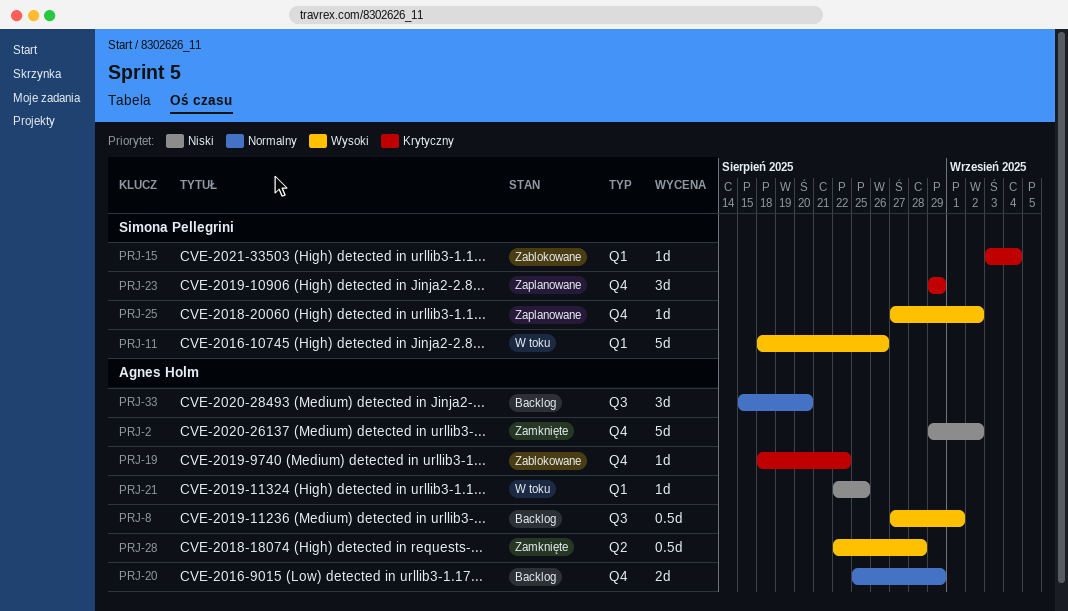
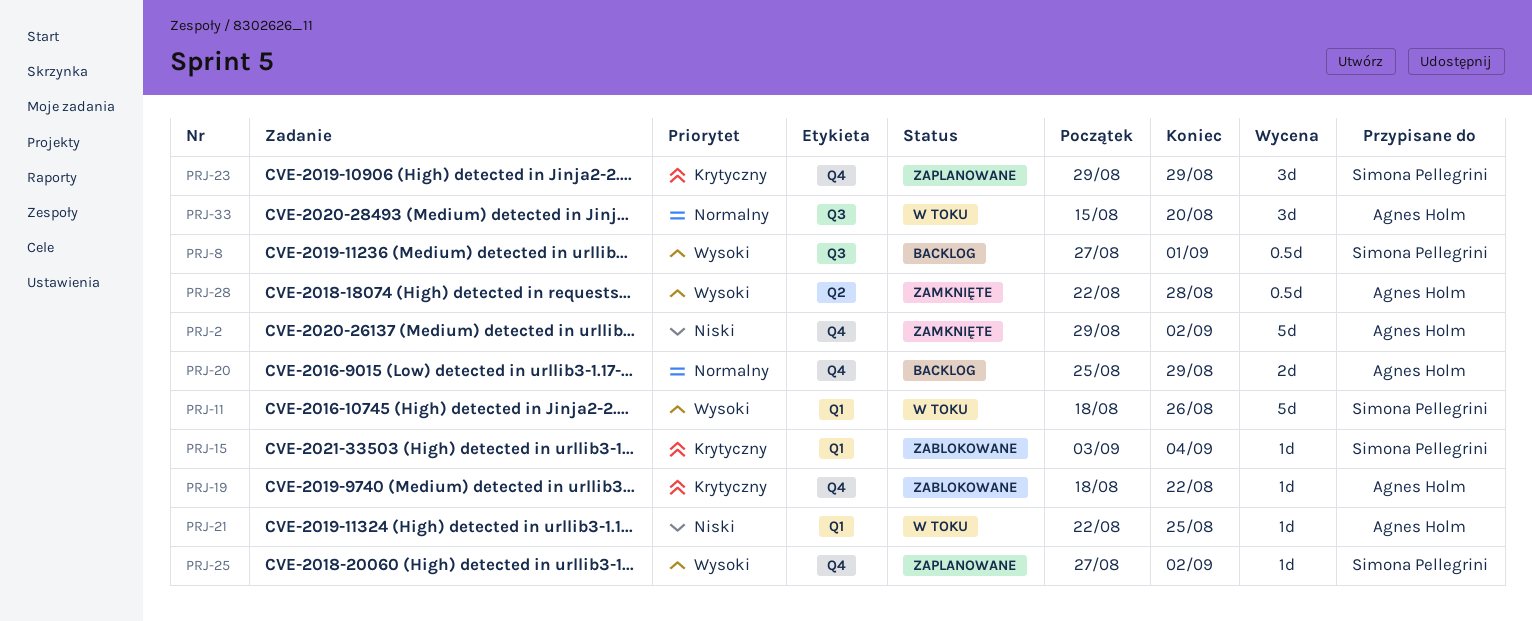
PRJ-8, owner: Agnes Holm -> Simona Pellegrini
PRJ-33, status: Backlog -> W toku

